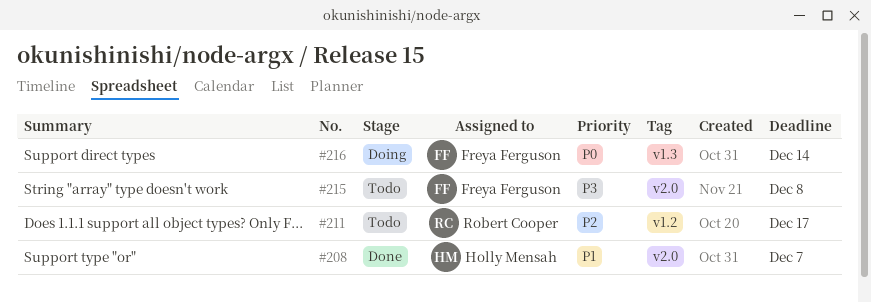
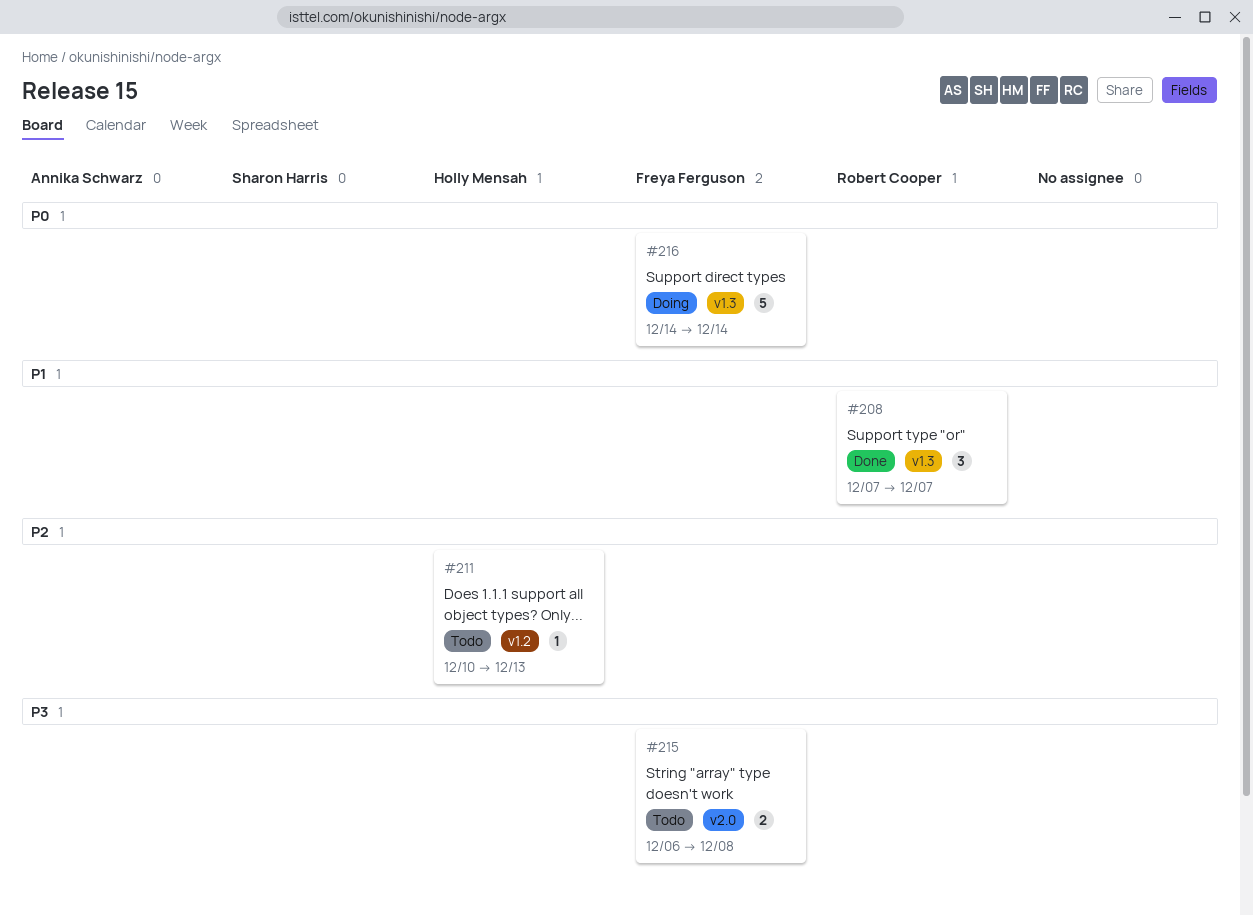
#208, owner: Holly Mensah -> Robert Cooper
#208, label: v2.0 -> v1.3
#211, owner: Robert Cooper -> Holly Mensah
#211, due: Dec 17 -> Dec 13

